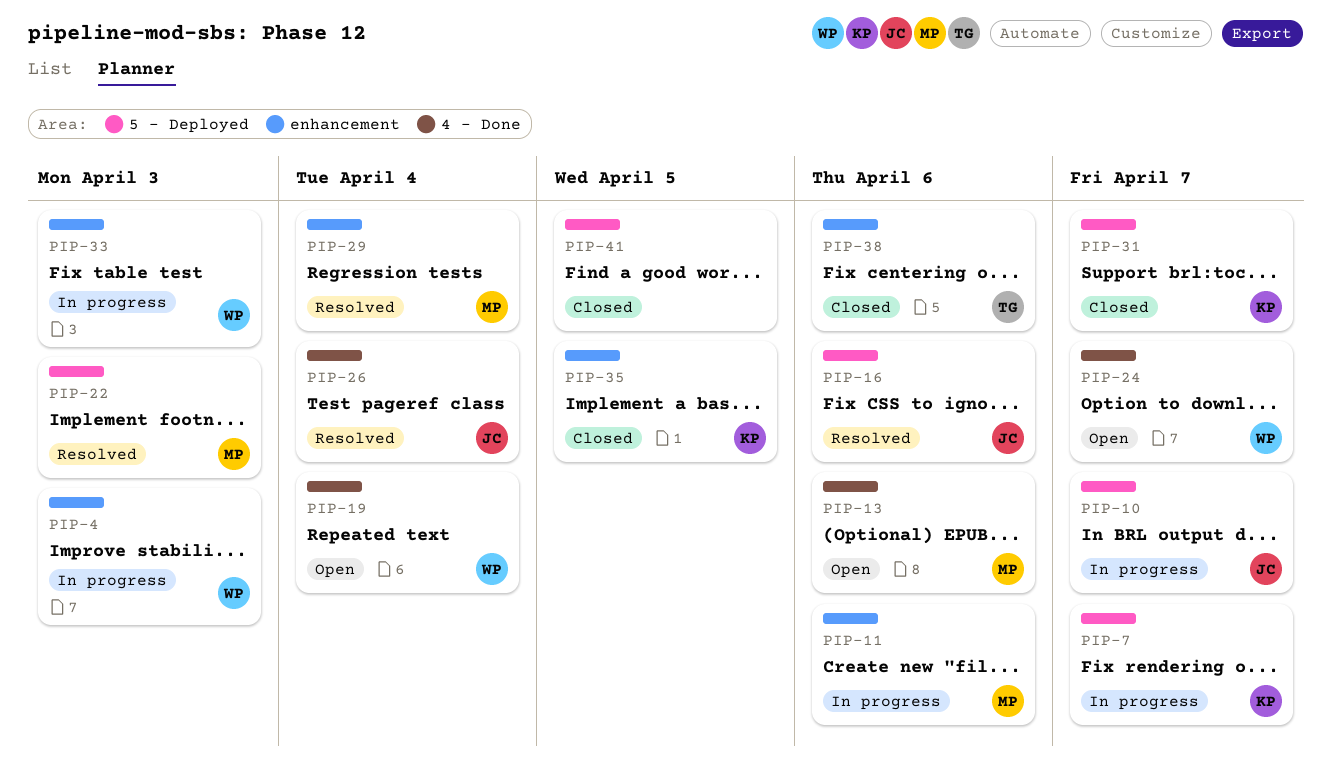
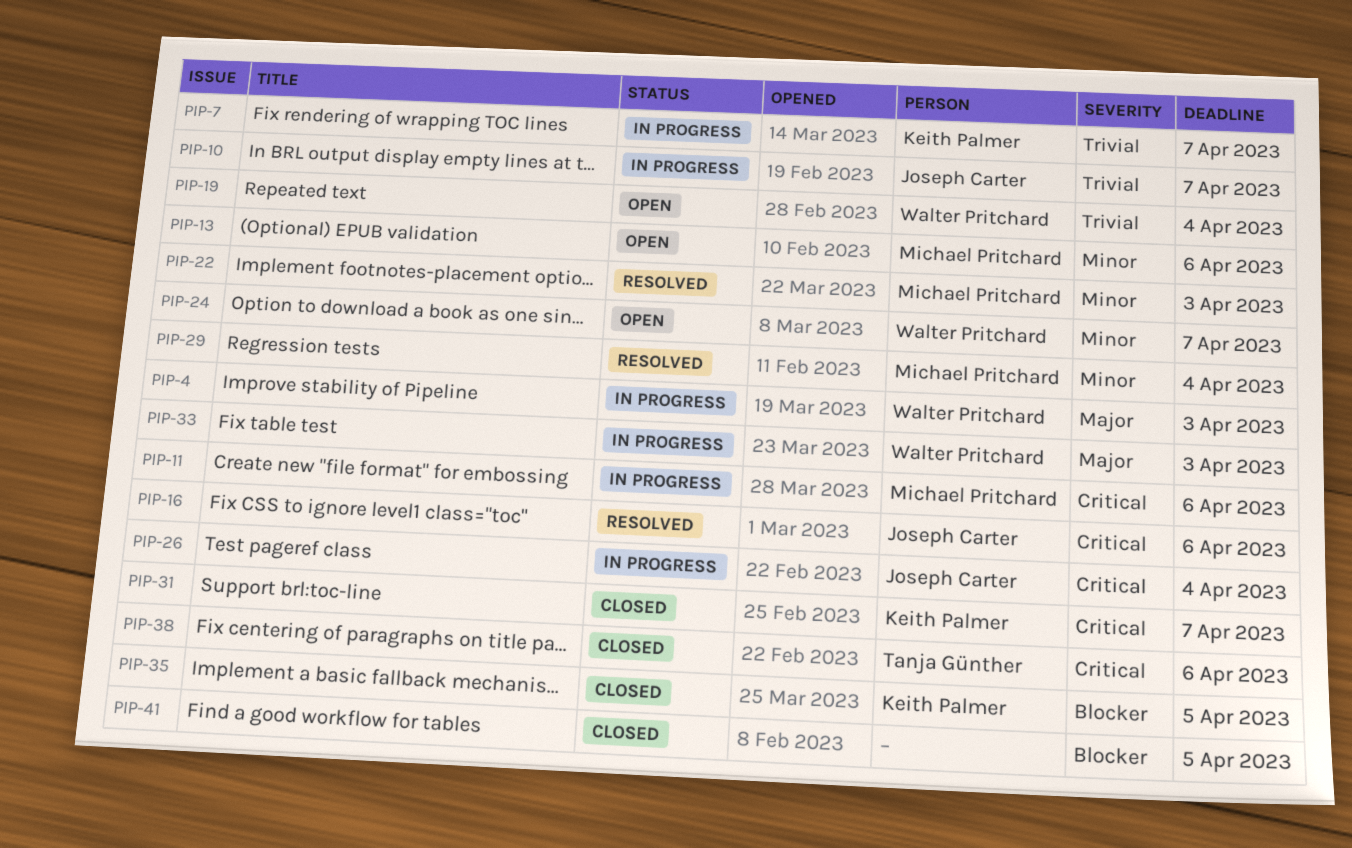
PIP-26, status: Resolved -> In progress

